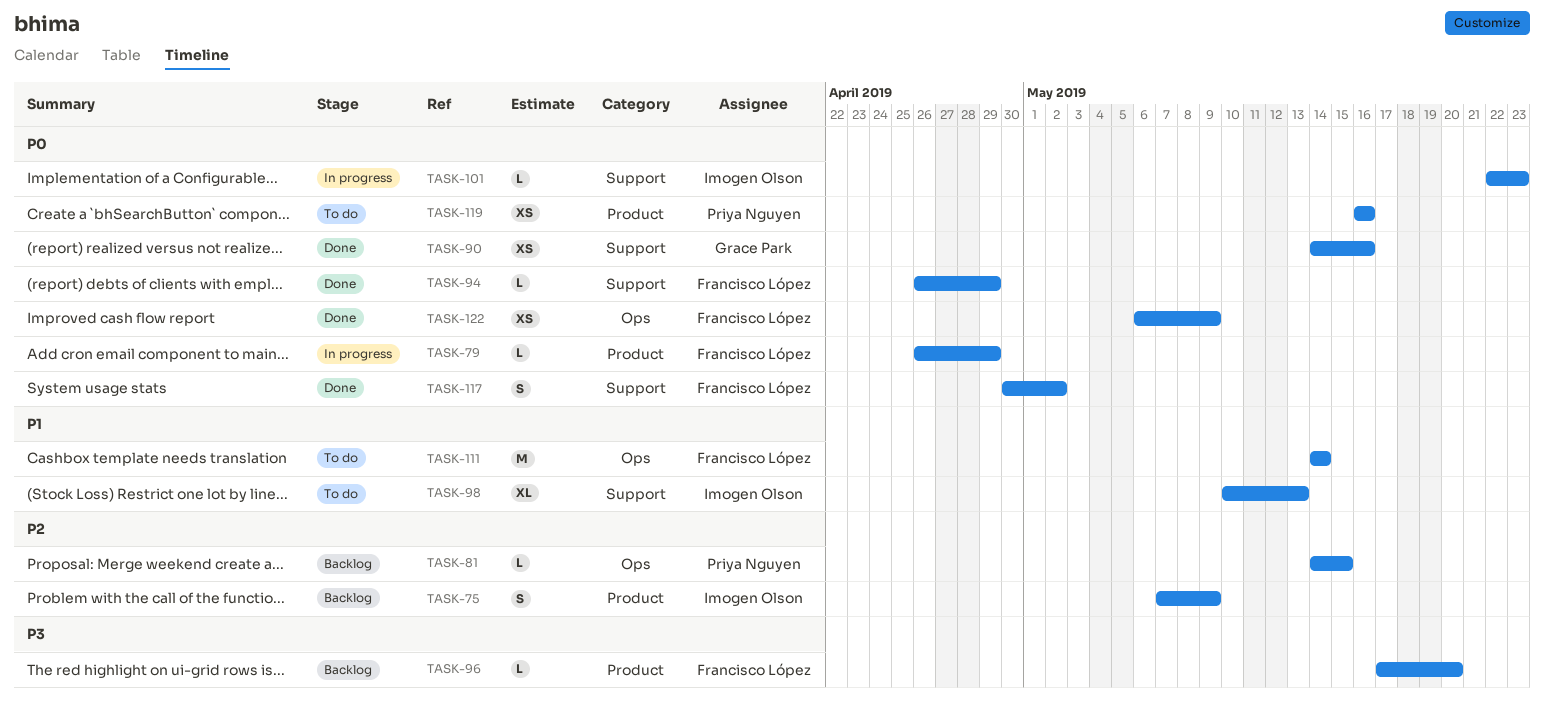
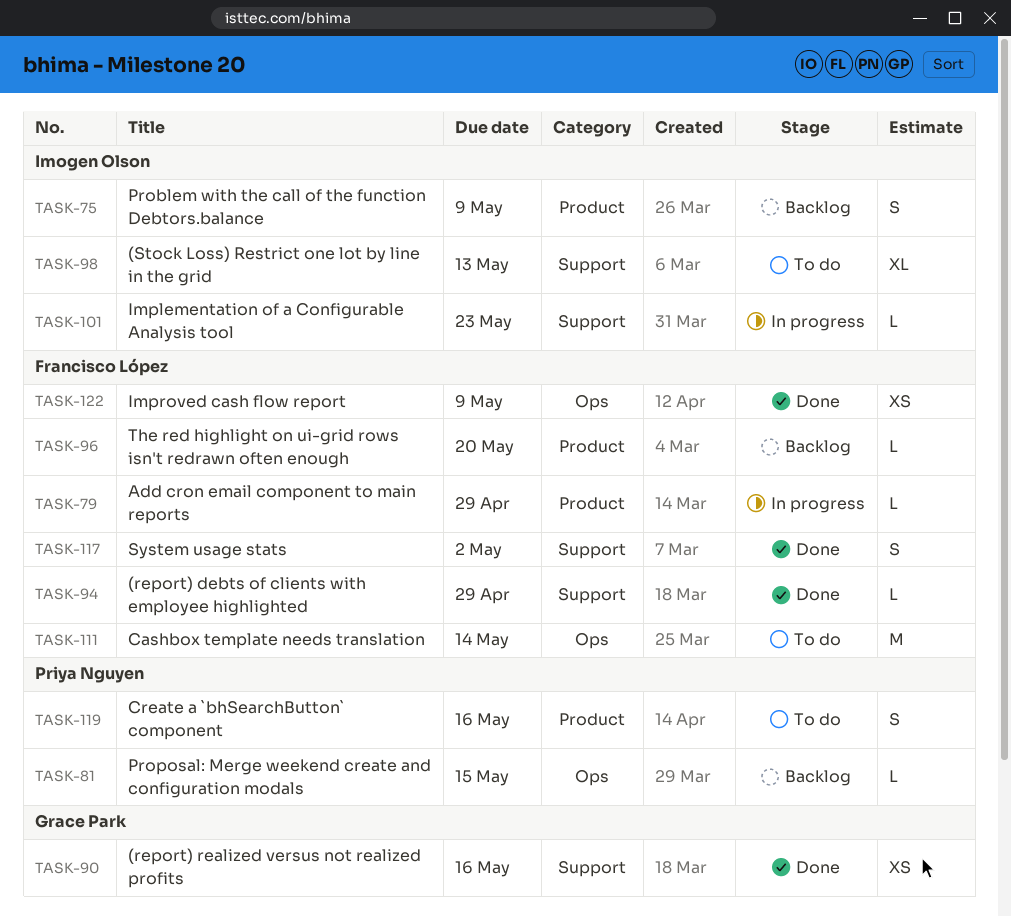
TASK-119, estimate: XS -> S

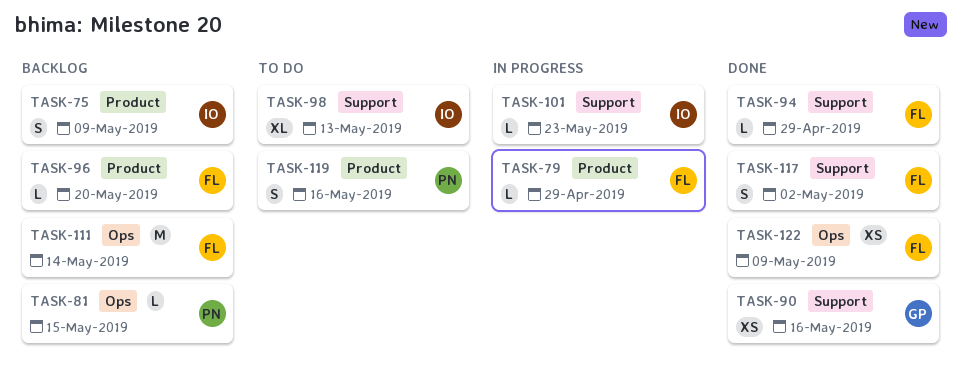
TASK-111, status: To do -> Backlog

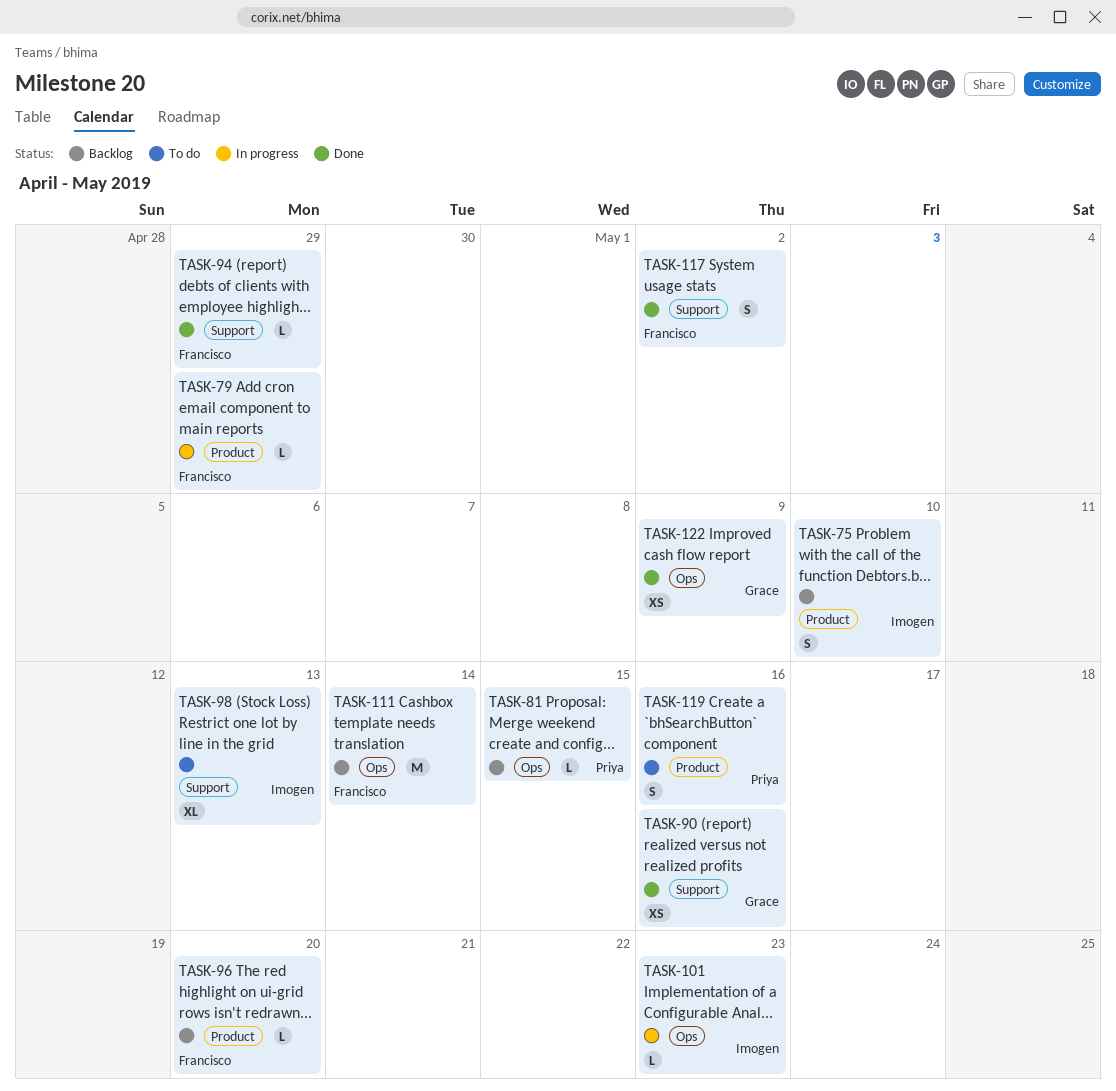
TASK-75, due: May 9 -> May 10
TASK-101, label: Support -> Ops
TASK-122, owner: Francisco -> Grace

